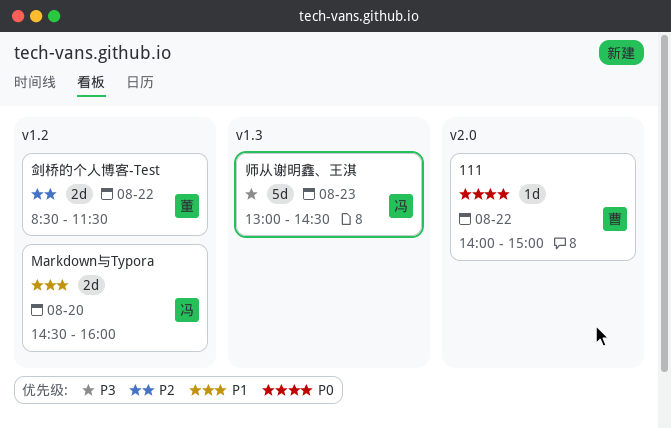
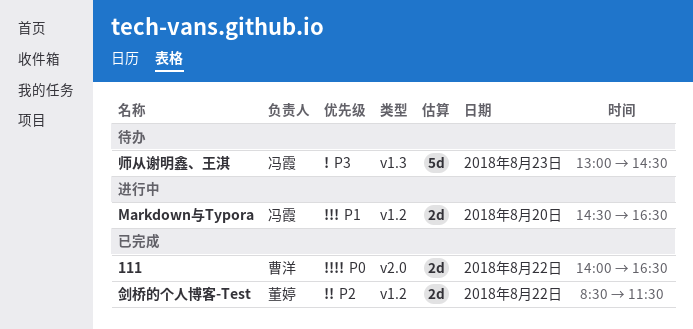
111, estimate: 1d -> 2d
111, ends: 15:00 -> 16:30
Markdown与Typora, ends: 16:00 -> 16:30

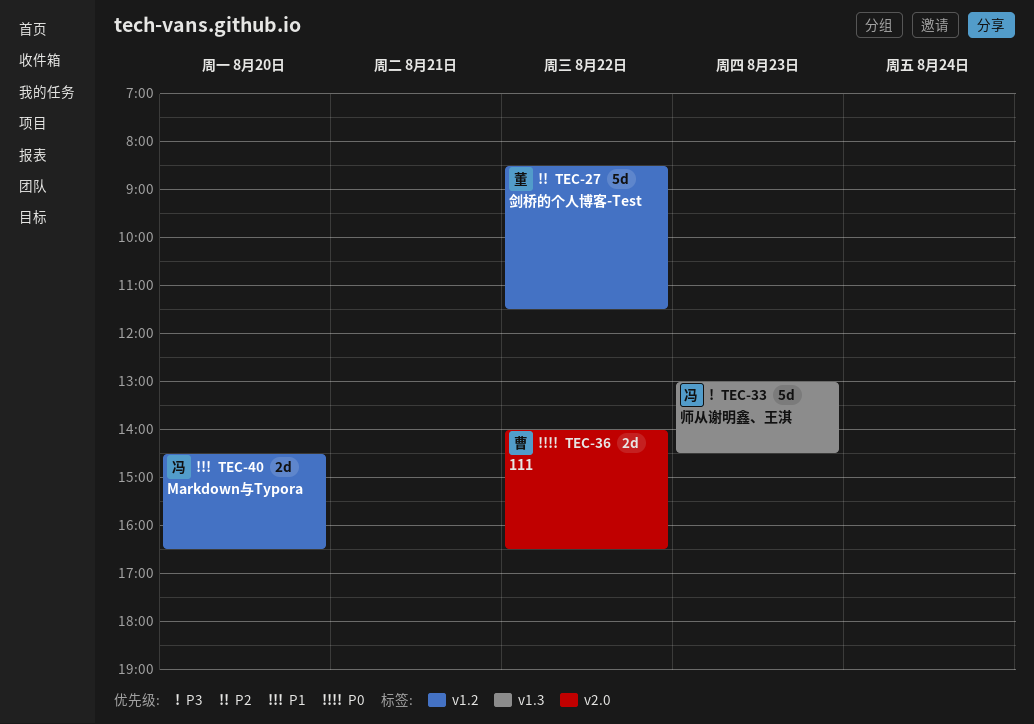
剑桥的个人博客-Test, estimate: 2d -> 5d

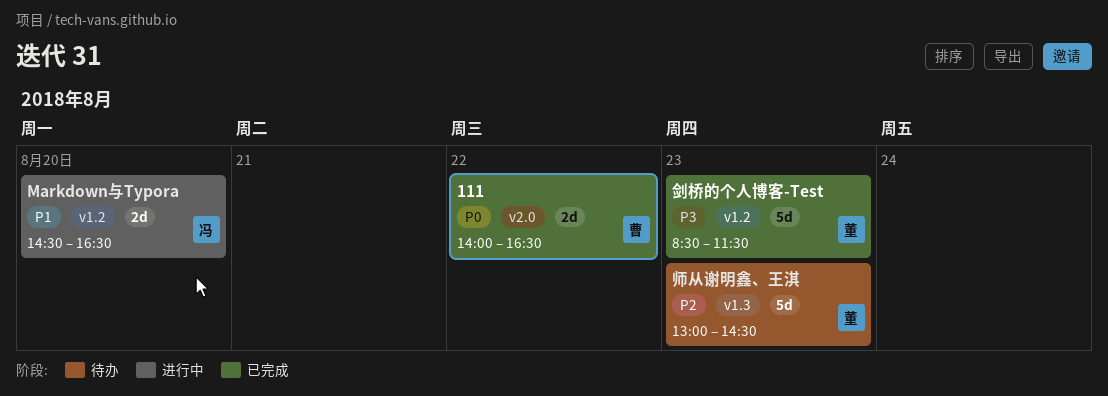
剑桥的个人博客-Test, priority: P2 -> P3
剑桥的个人博客-Test, day: Aug 22 -> Aug 23
师从谢明鑫、王淇, owner: 冯 -> 董
师从谢明鑫、王淇, priority: P3 -> P2

